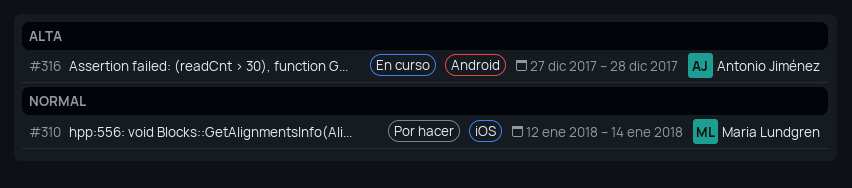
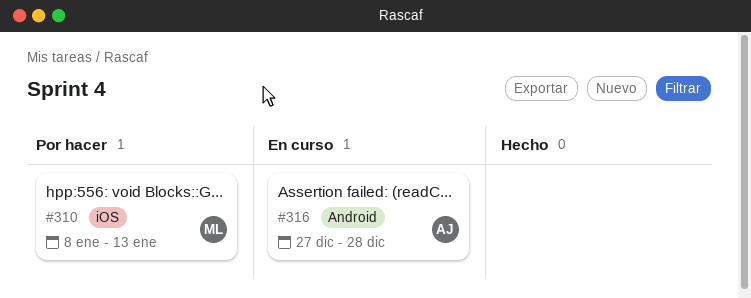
#310, start: Jan 12 -> Jan 8
#310, due: Jan 14 -> Jan 13

